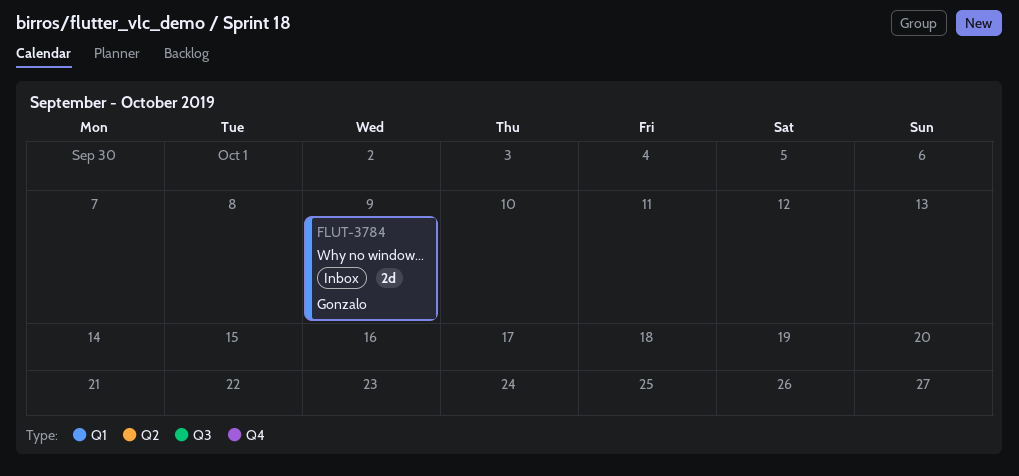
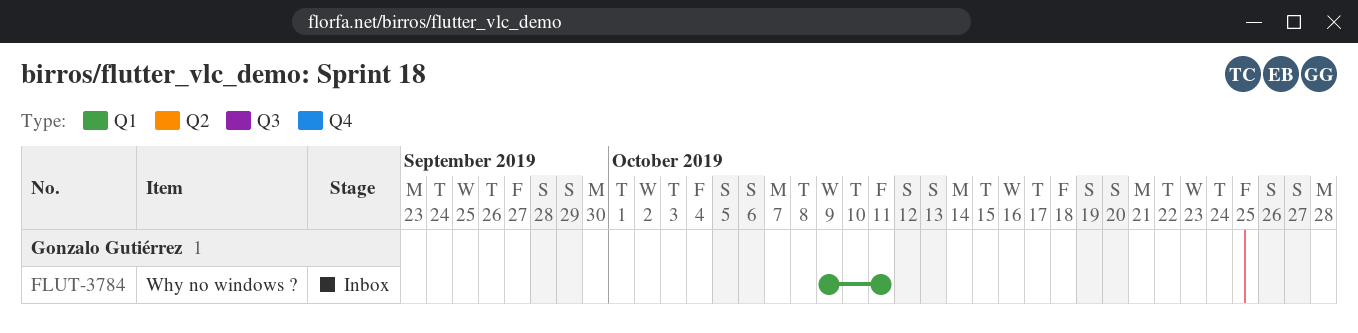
FLUT-3784, due: Oct 9 -> Oct 11

